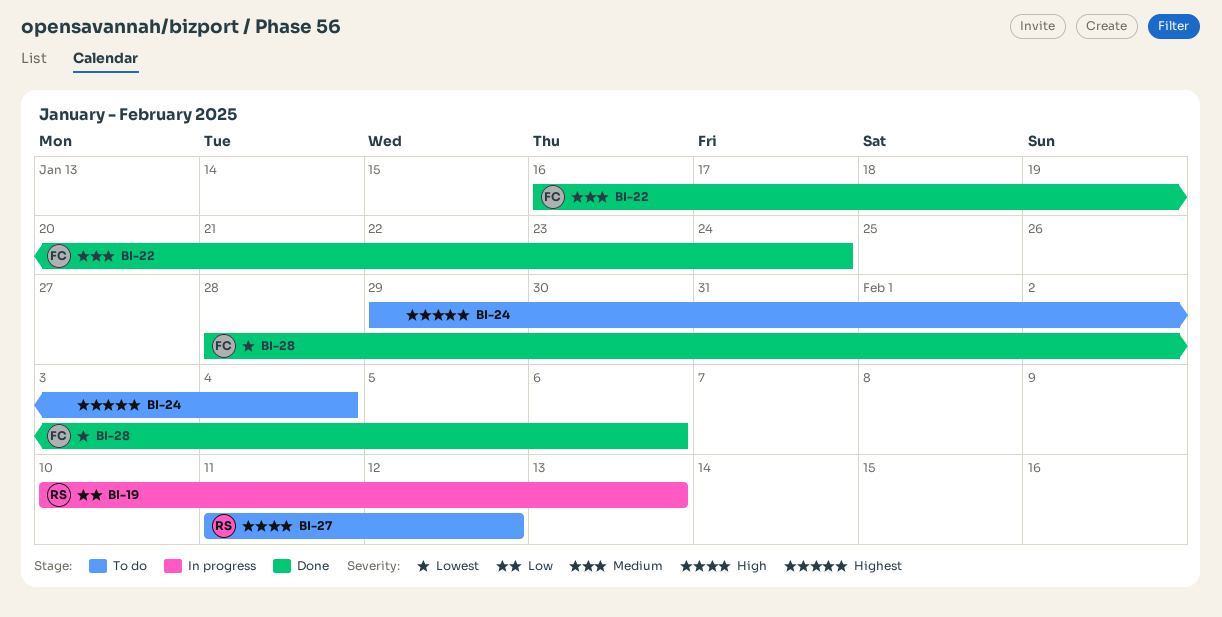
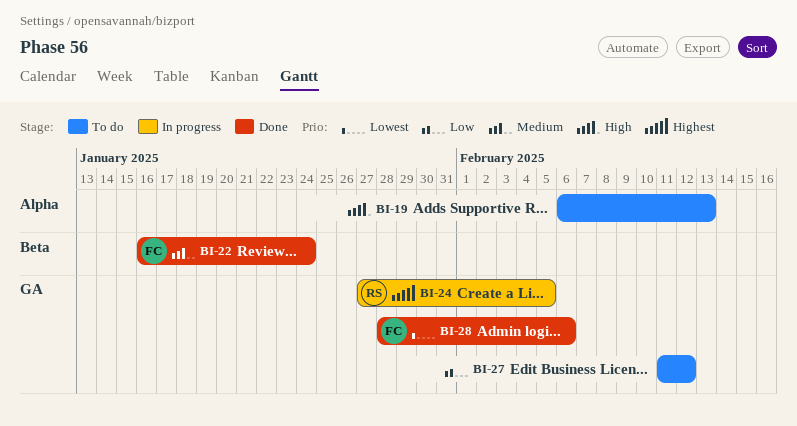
BI-19, status: In progress -> To do
BI-19, owner: RS -> none
BI-19, priority: Low -> High
BI-19, start: Feb 10 -> Feb 6
BI-24, status: To do -> In progress
BI-24, owner: none -> RS
BI-24, start: Jan 29 -> Jan 27
BI-24, due: Feb 4 -> Feb 5
BI-27, owner: RS -> none
BI-27, priority: High -> Low

